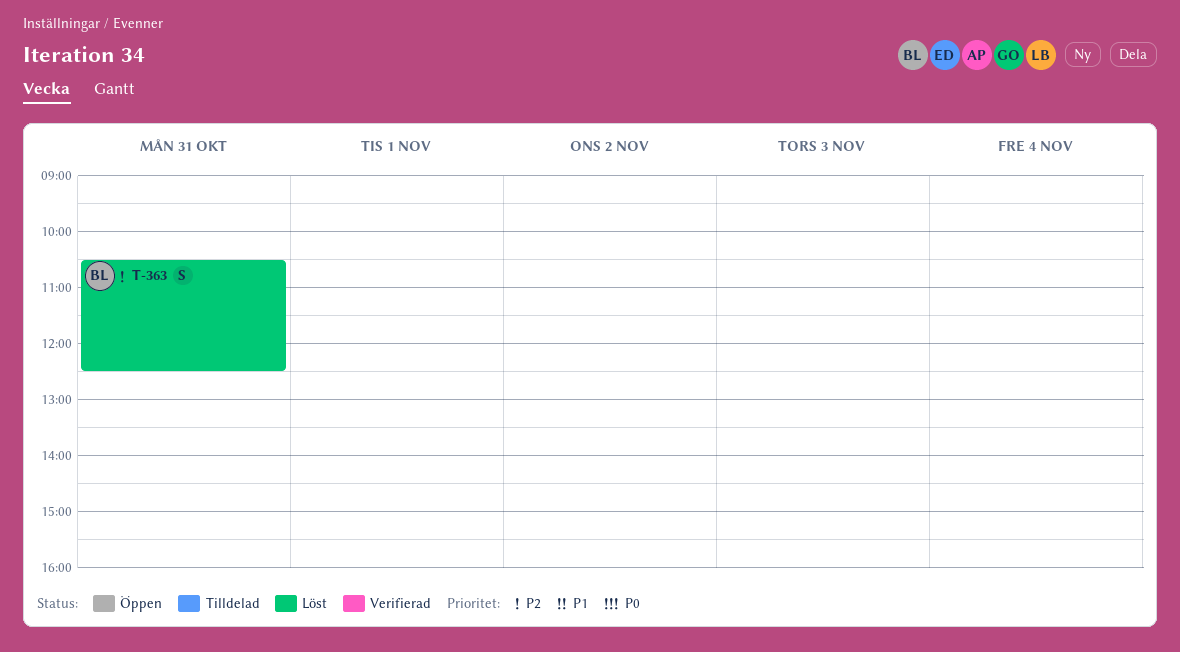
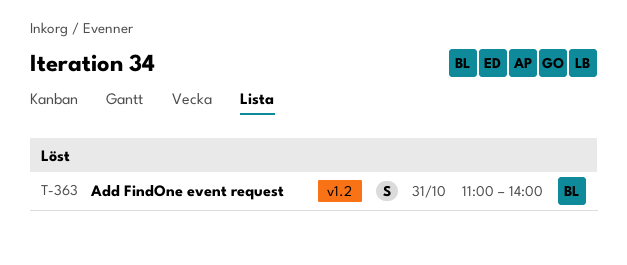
T-363, begins: 10:30 -> 11:00
T-363, ends: 12:30 -> 14:00

